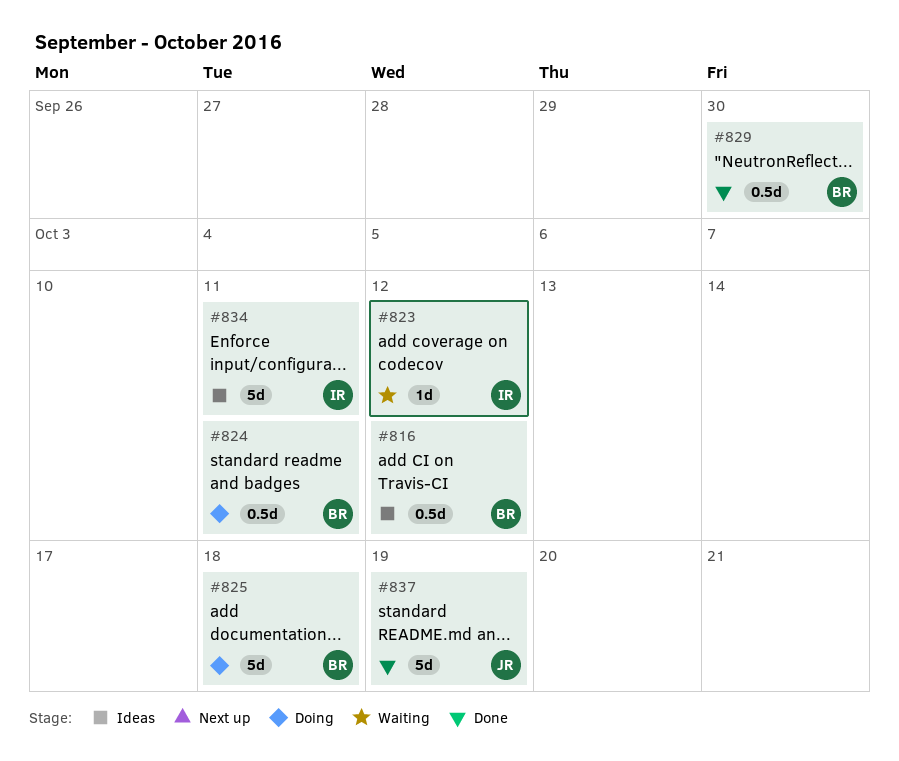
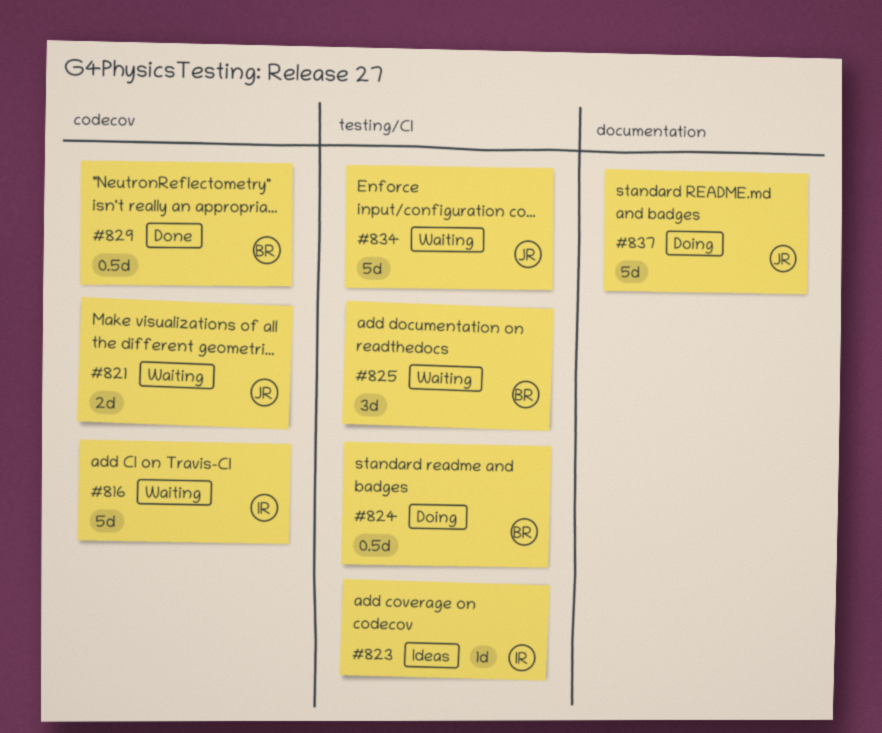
#816, status: Ideas -> Waiting
#816, owner: BR -> IR
#816, estimate: 0.5d -> 5d
#821: none -> present
#823, status: Waiting -> Ideas
#825, status: Doing -> Waiting
#825, estimate: 5d -> 3d
#834, status: Ideas -> Waiting
#834, owner: IR -> JR
#837, status: Done -> Doing

